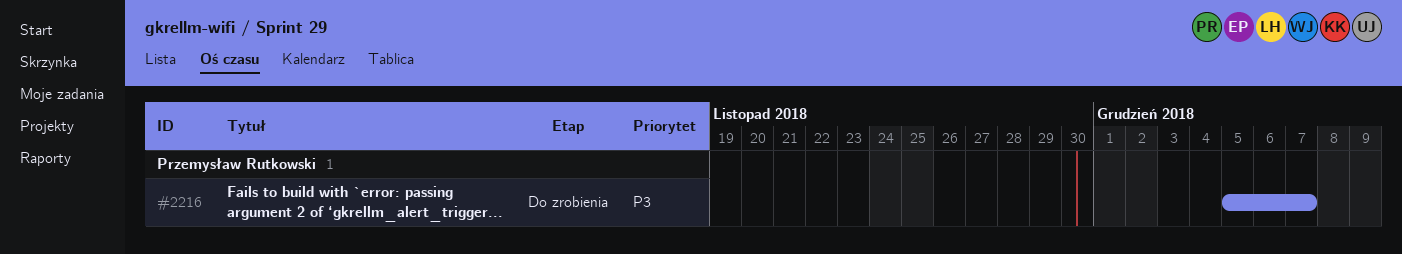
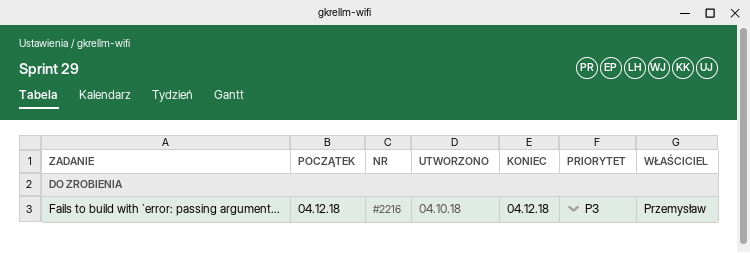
#2216, start: Dec 5 -> Dec 4
#2216, due: Dec 7 -> Dec 4

